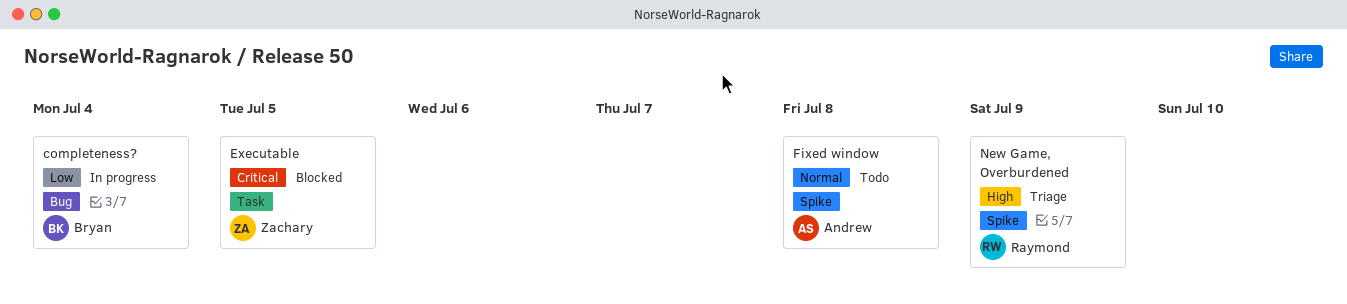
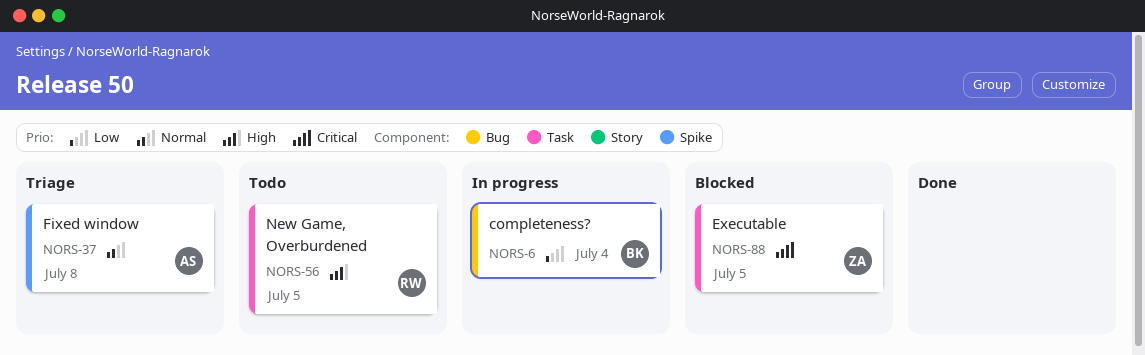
Fixed window, status: Todo -> Triage
New Game, Overburdened, status: Triage -> Todo
New Game, Overburdened, label: Spike -> Task
New Game, Overburdened, due: Jul 9 -> Jul 5

